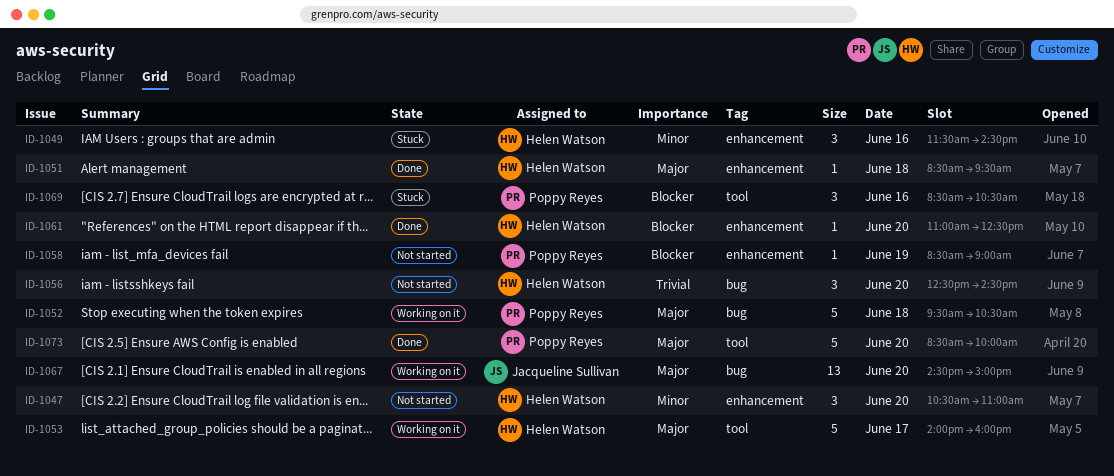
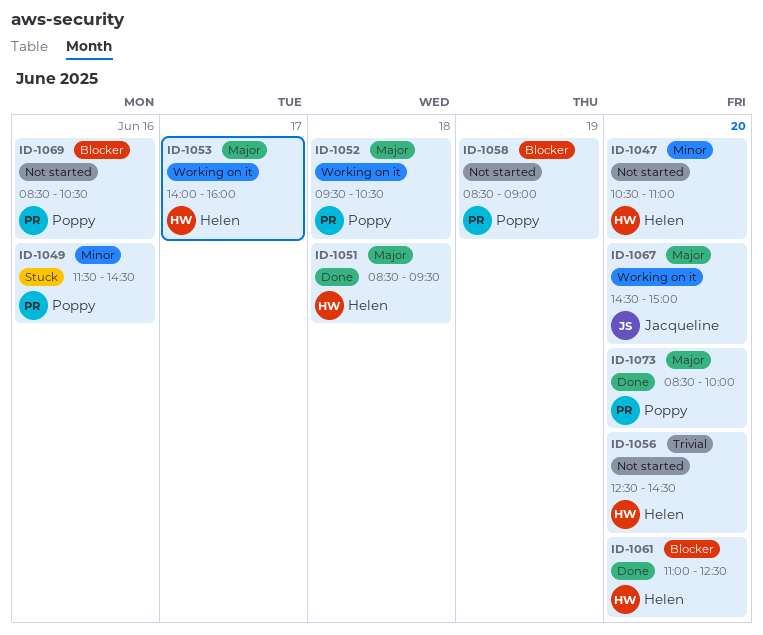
ID-1049, owner: Helen Watson -> Poppy Reyes
ID-1069, status: Stuck -> Not started

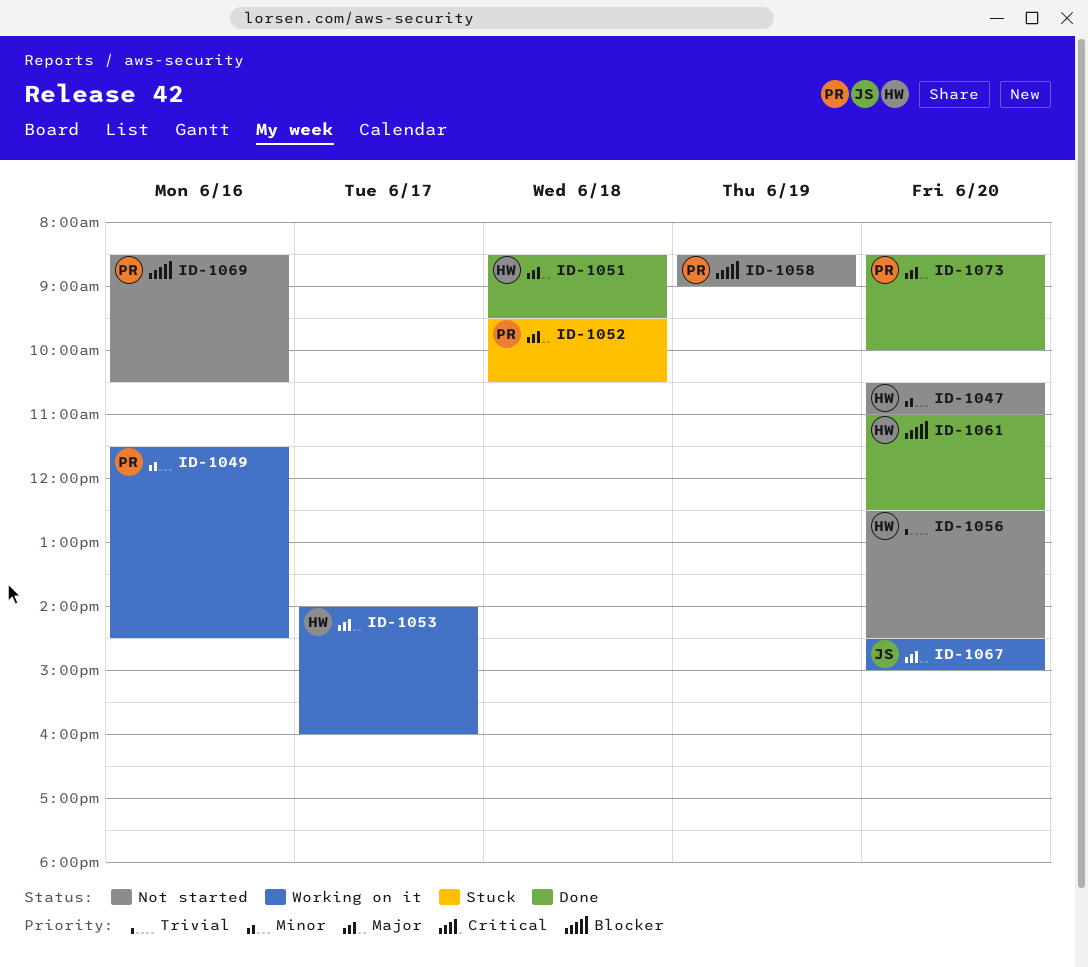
ID-1049, status: Stuck -> Working on it
ID-1052, status: Working on it -> Stuck

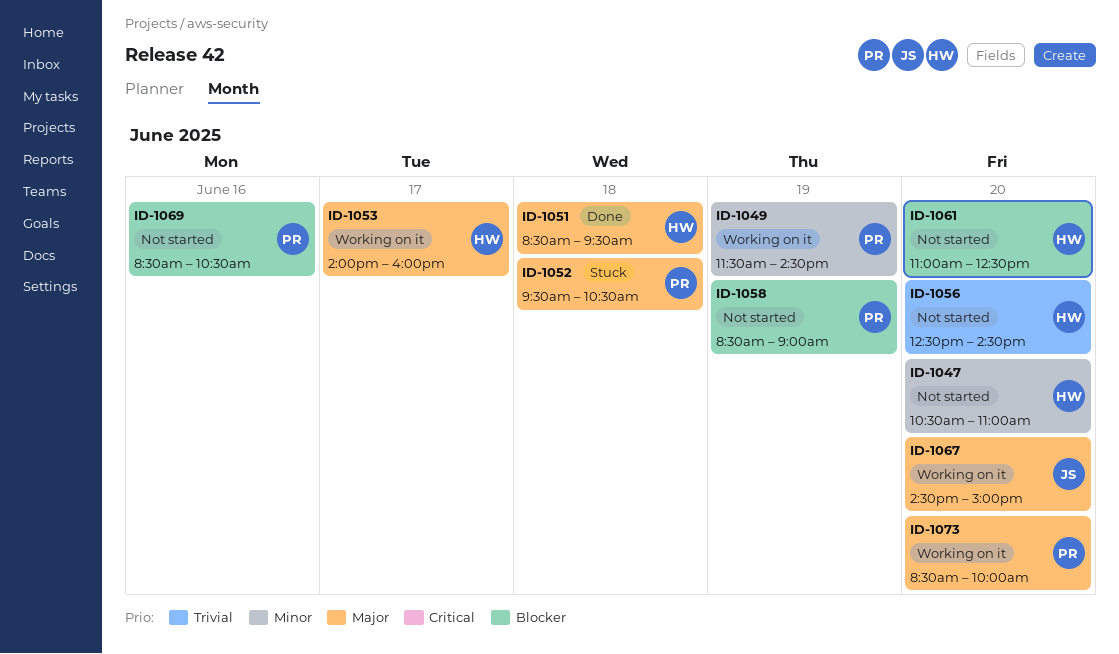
ID-1049, day: Jun 16 -> Jun 19
ID-1061, status: Done -> Not started
ID-1073, status: Done -> Working on it

